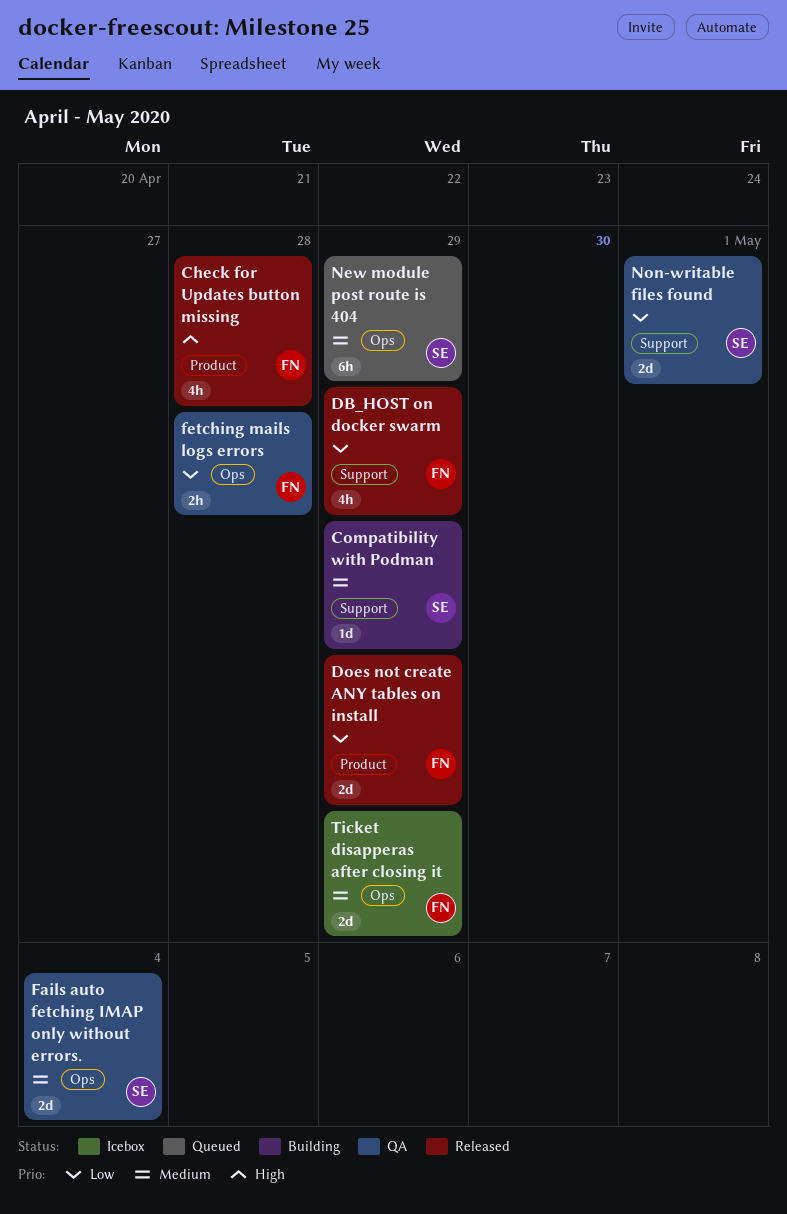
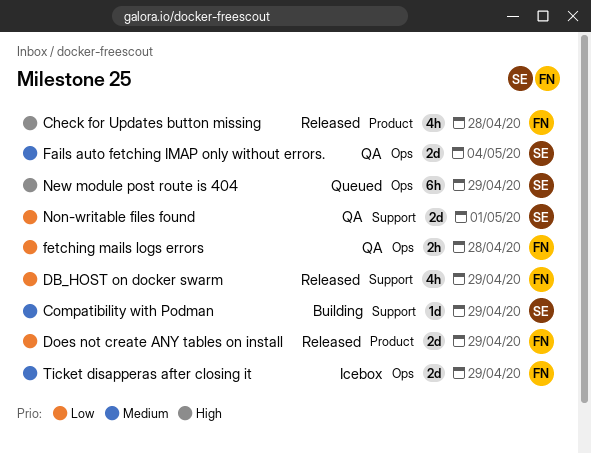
New module post route is 404, priority: Medium -> High

